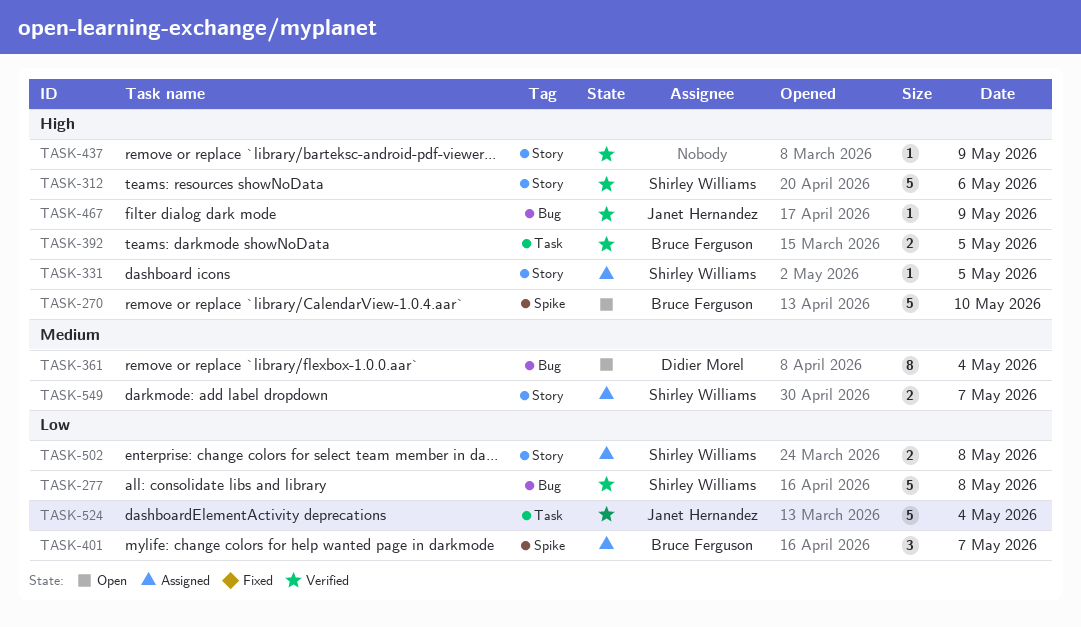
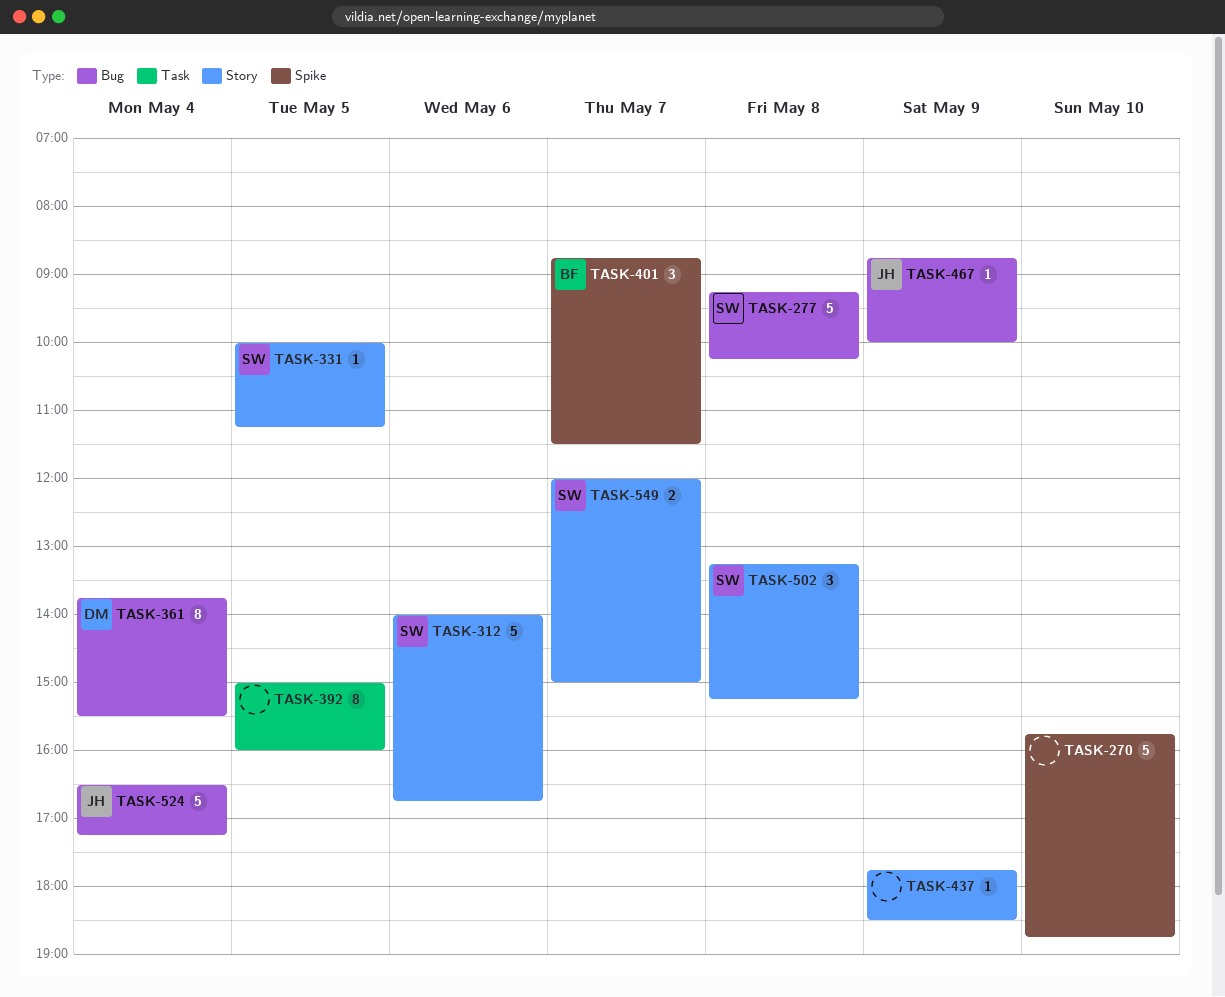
TASK-270, owner: Bruce Ferguson -> none
TASK-392, owner: Bruce Ferguson -> none
TASK-392, estimate: 2 -> 8
TASK-502, estimate: 2 -> 3
TASK-524, label: Task -> Bug

